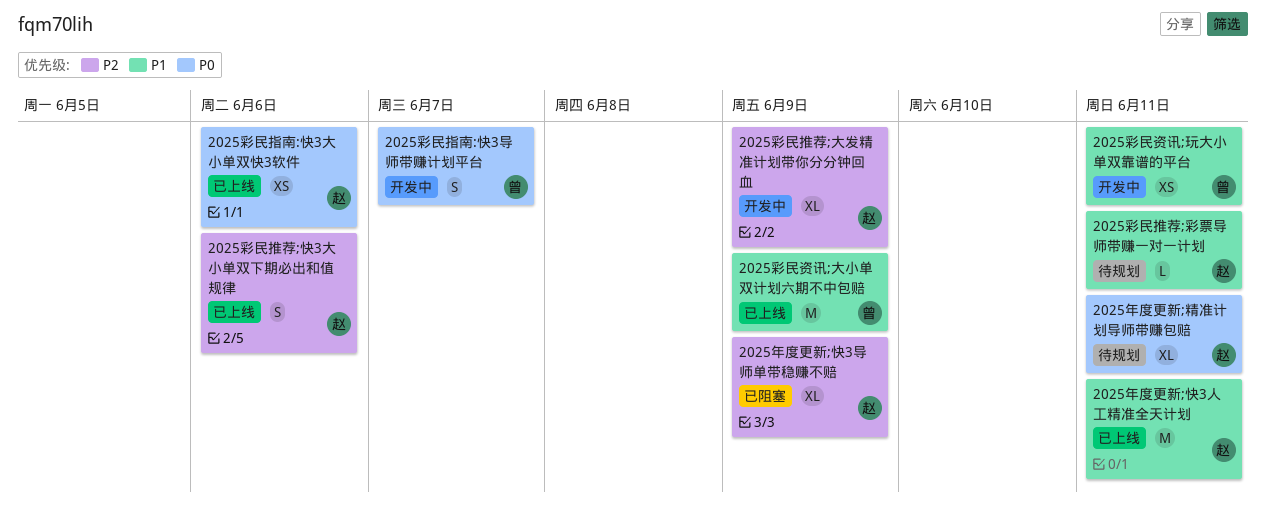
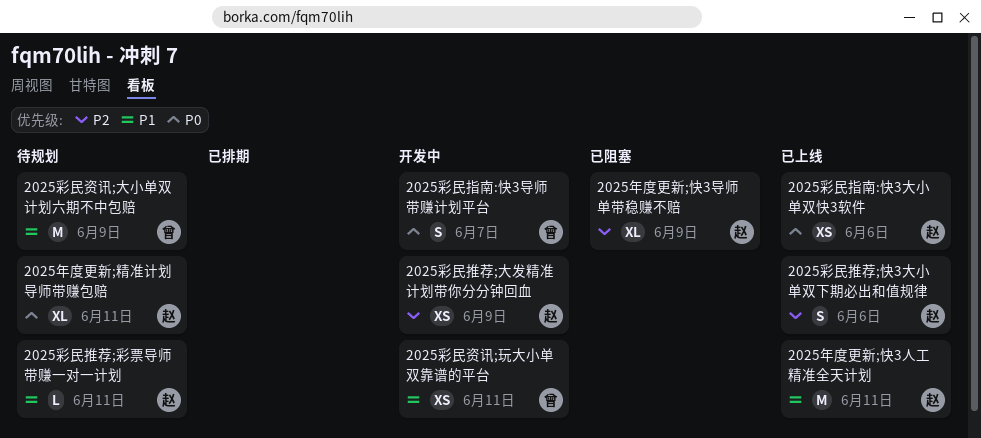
2025彩民推荐;大发精准计划带你分分钟回血, estimate: XL -> XS
2025彩民资讯;大小单双计划六期不中包赔, status: 已上线 -> 待规划

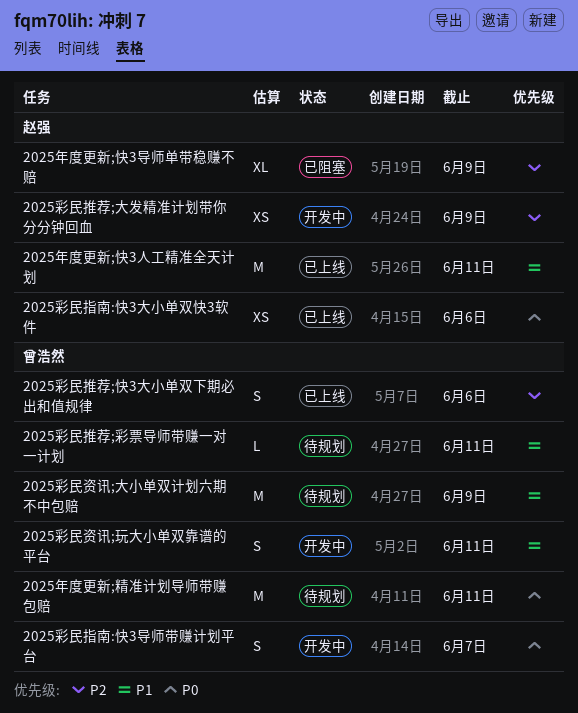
2025年度更新;精准计划导师带赚包赔, owner: 赵强 -> 曾浩然
2025年度更新;精准计划导师带赚包赔, estimate: XL -> M
2025彩民推荐;彩票导师带赚一对一计划, owner: 赵强 -> 曾浩然
2025彩民推荐;快3大小单双下期必出和值规律, owner: 赵强 -> 曾浩然
2025彩民资讯;玩大小单双靠谱的平台, estimate: XS -> S

